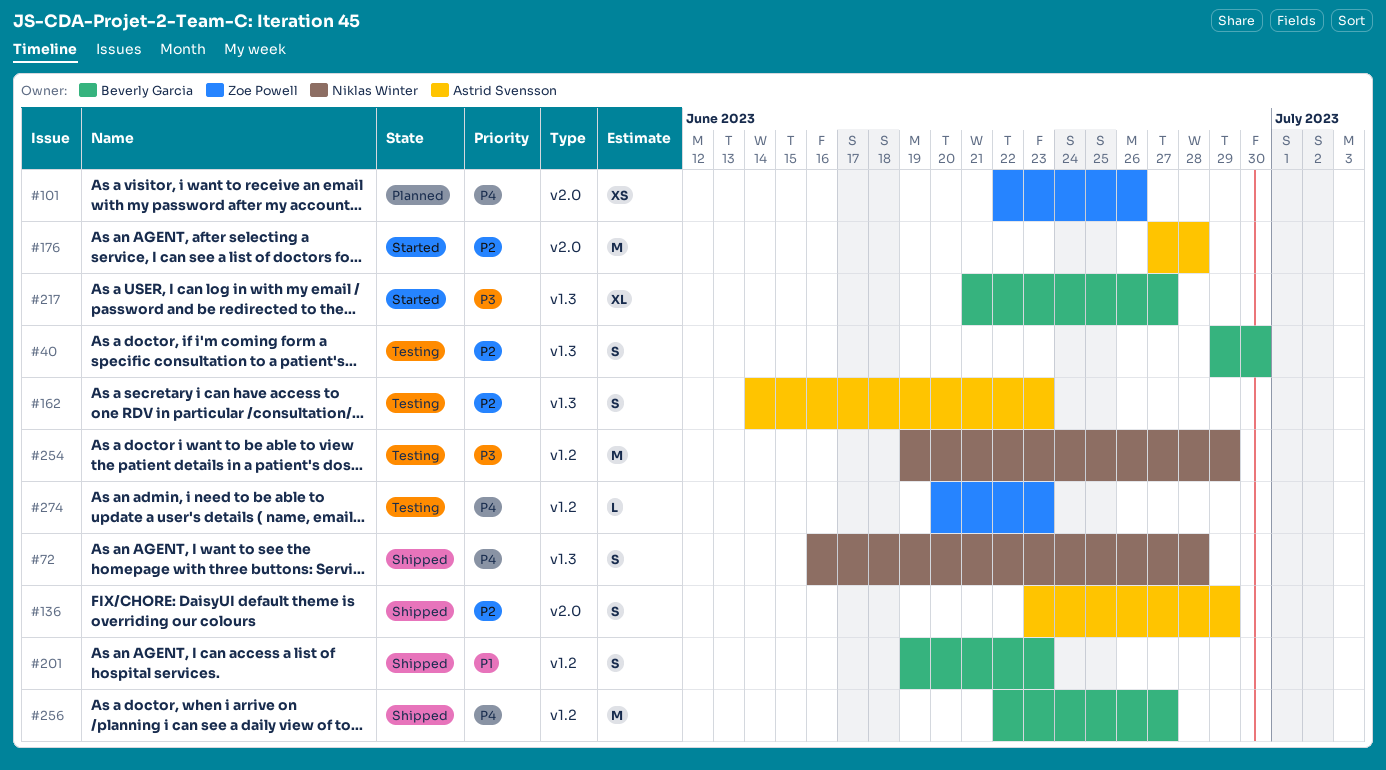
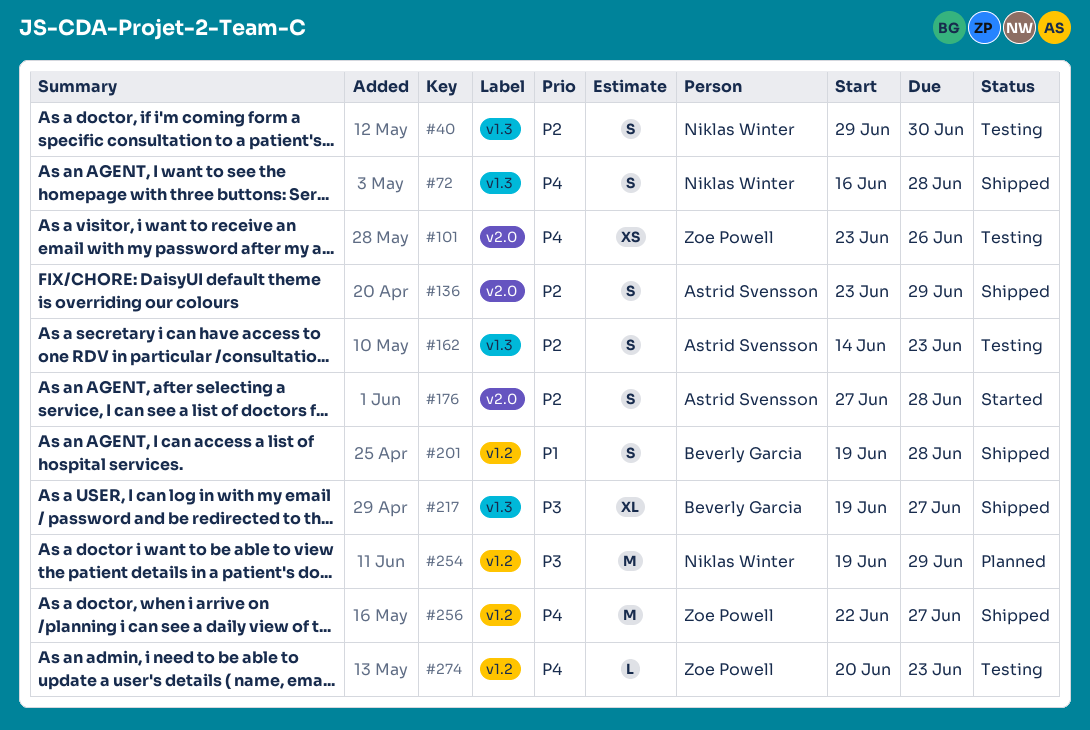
#40, owner: Beverly Garcia -> Niklas Winter
#101, status: Planned -> Testing
#101, start: Jun 22 -> Jun 23
#176, estimate: M -> S
#201, due: Jun 23 -> Jun 28
#217, status: Started -> Shipped
#217, start: Jun 21 -> Jun 19
#254, status: Testing -> Planned
#256, owner: Beverly Garcia -> Zoe Powell

